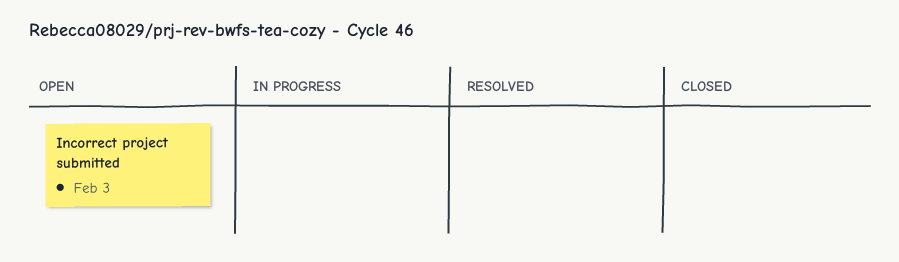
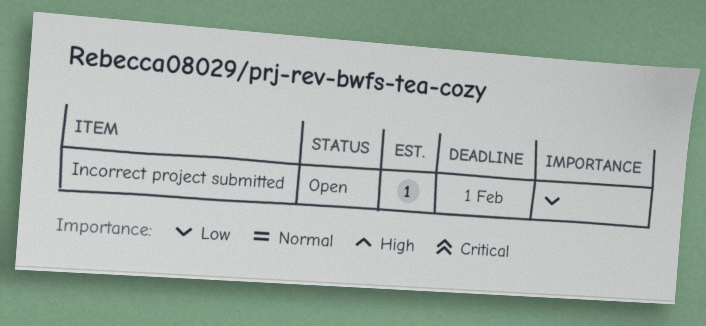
Incorrect project submitted, due: Feb 3 -> Feb 1

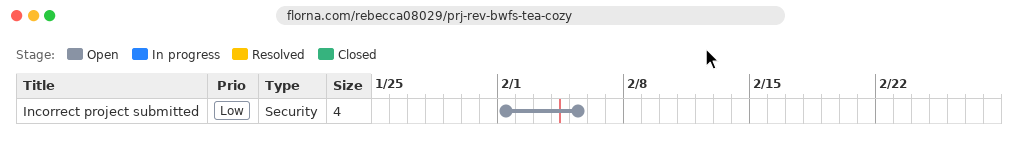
Incorrect project submitted, estimate: 1 -> 4
Incorrect project submitted, due: Feb 1 -> Feb 5

